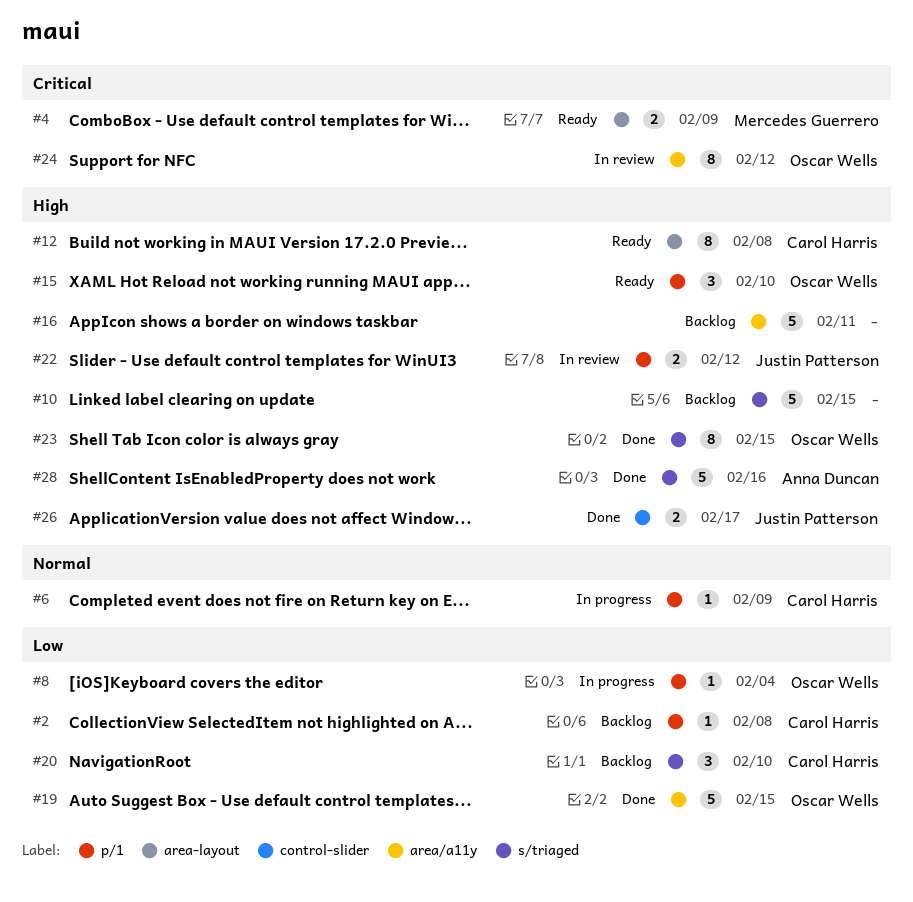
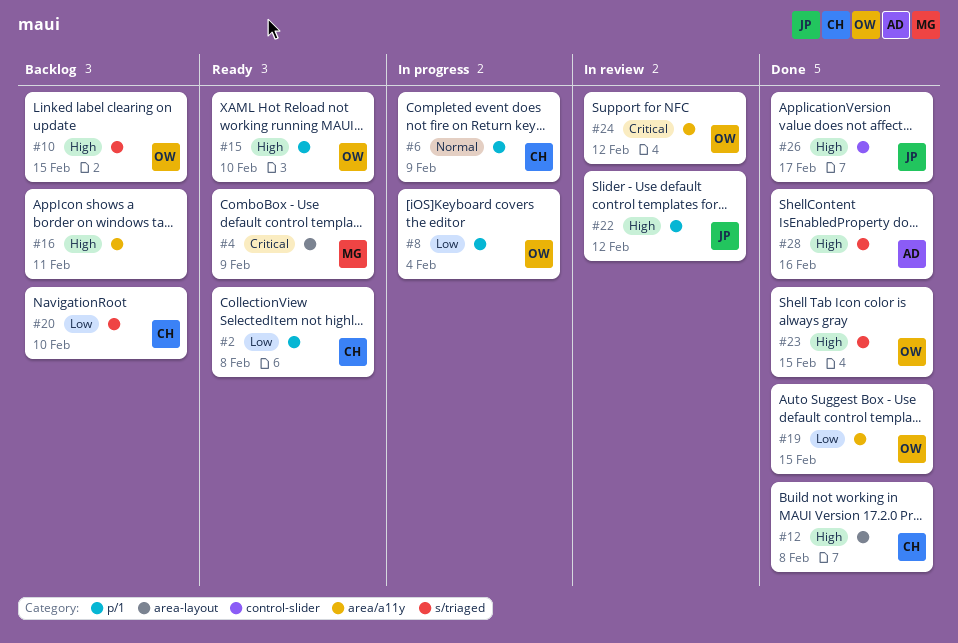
#2, status: Backlog -> Ready
#10, owner: none -> Oscar Wells
#12, status: Ready -> Done

